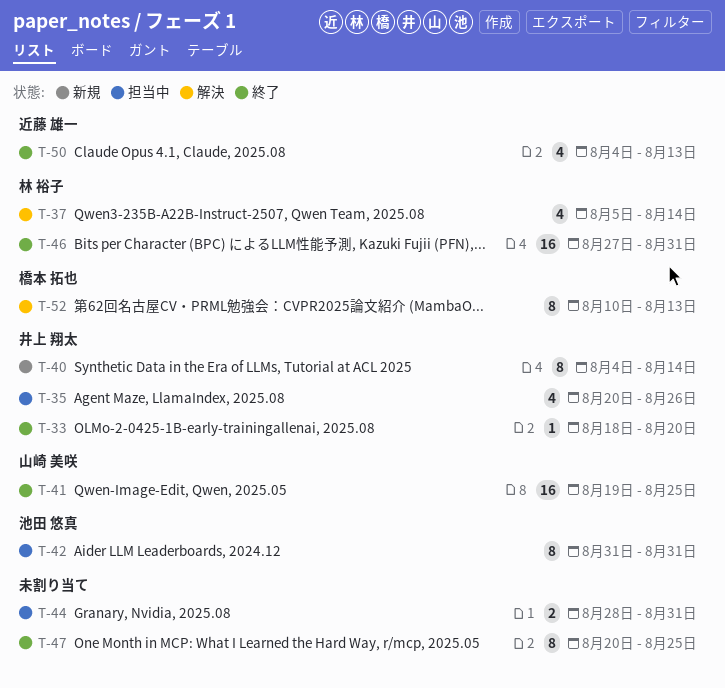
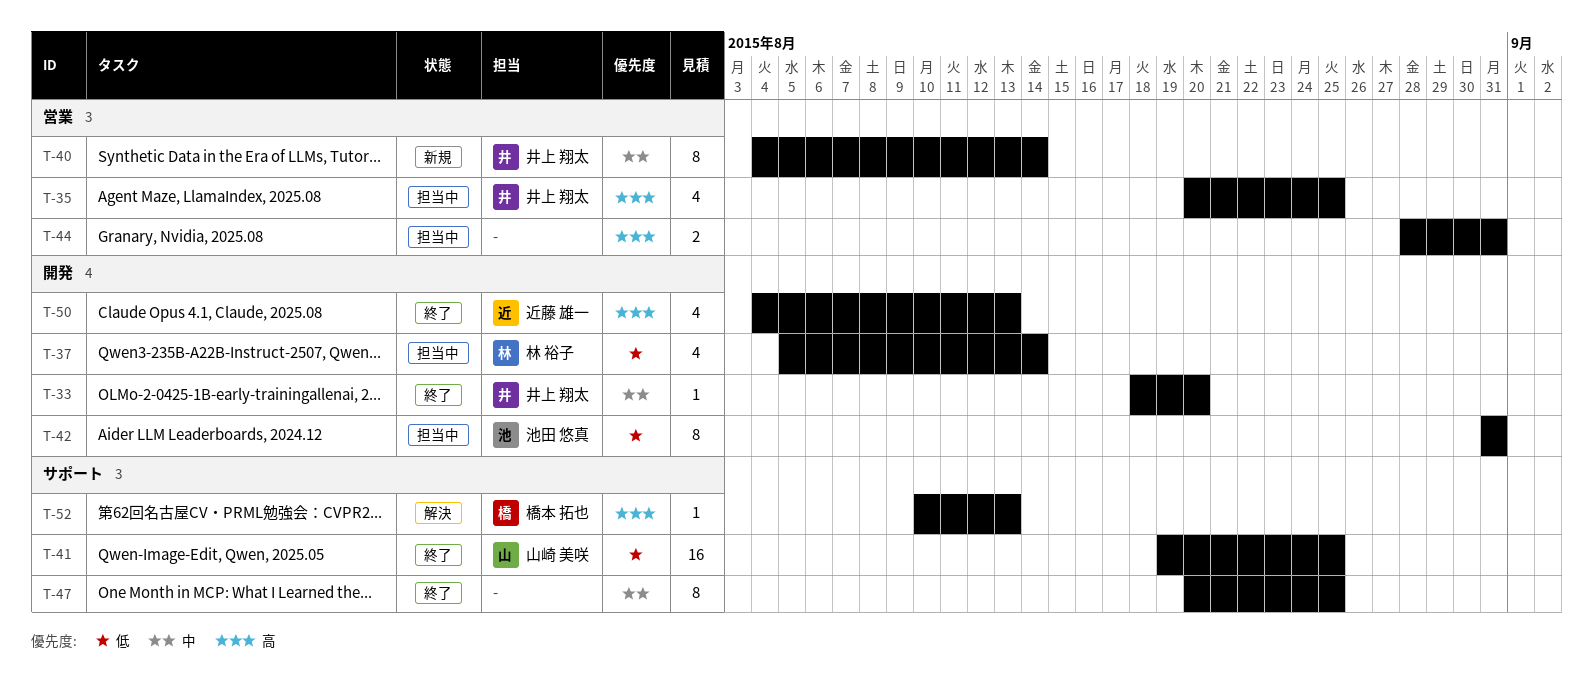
T-35, due: Aug 26 -> Aug 25
T-37, status: 解決 -> 担当中
T-46: present -> none
T-52, estimate: 8 -> 1

